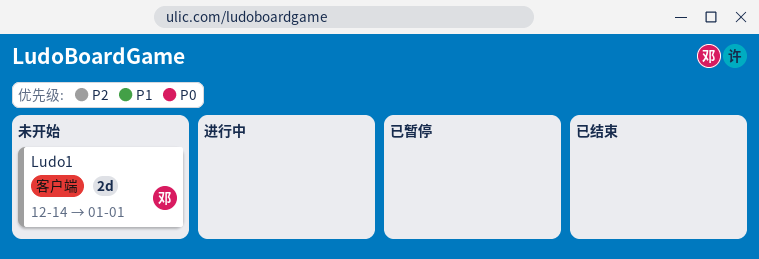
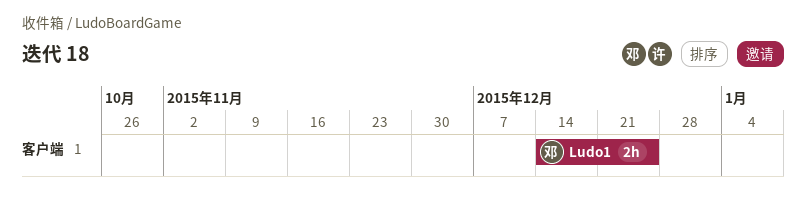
Ludo1, estimate: 2d -> 2h
Ludo1, due: Jan 1 -> Dec 25

